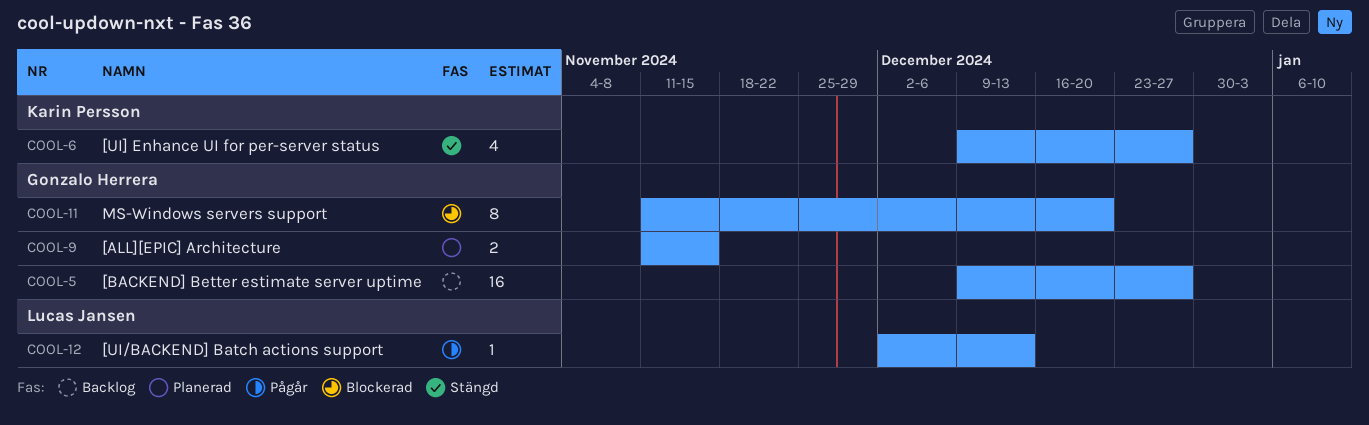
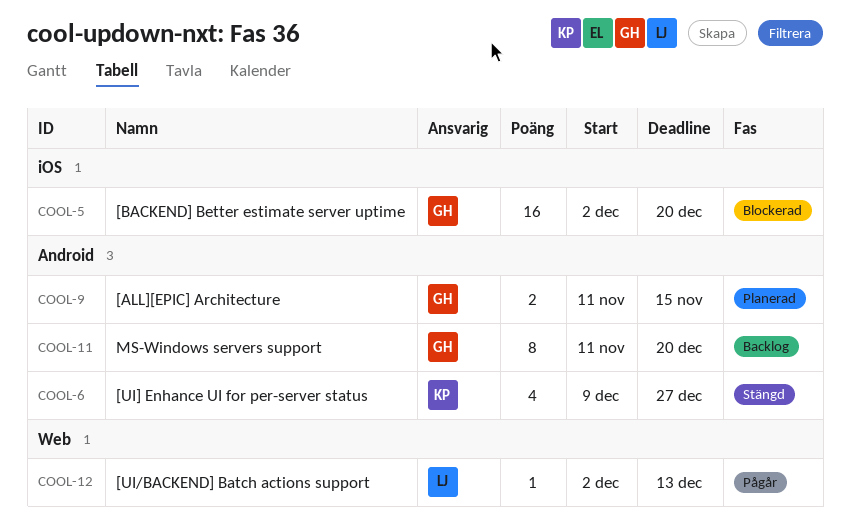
COOL-5, status: Backlog -> Blockerad
COOL-5, start: Dec 9 -> Dec 2
COOL-5, due: Dec 27 -> Dec 20
COOL-11, status: Blockerad -> Backlog

